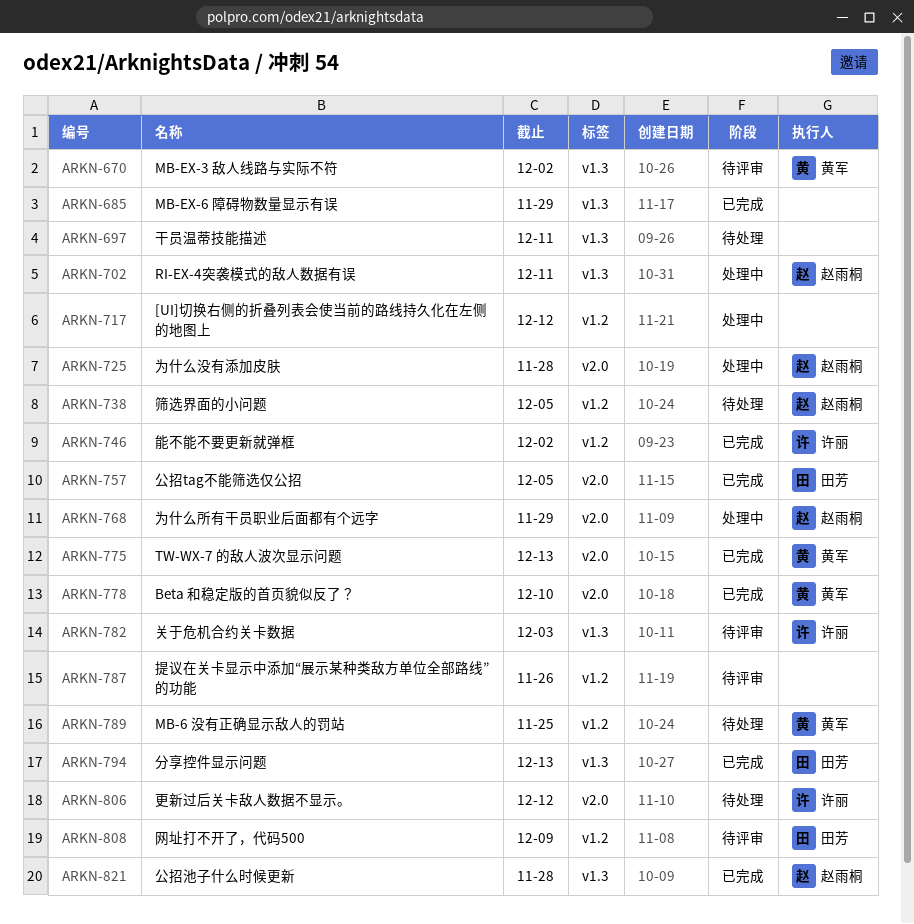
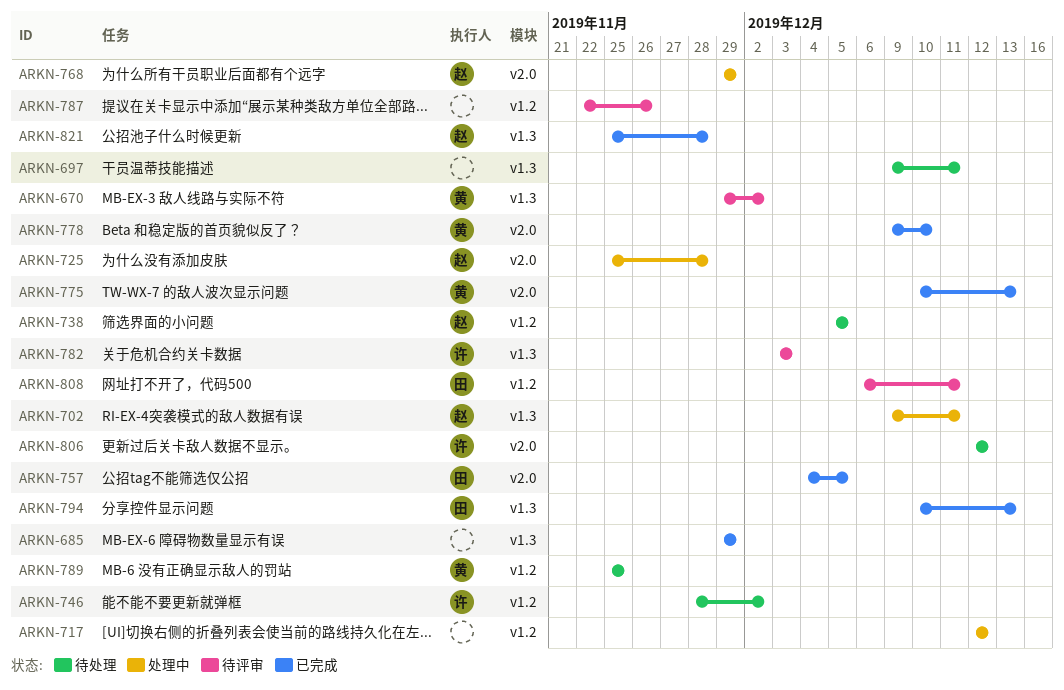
ARKN-746, status: 已完成 -> 待处理
ARKN-808, due: Dec 9 -> Dec 11

